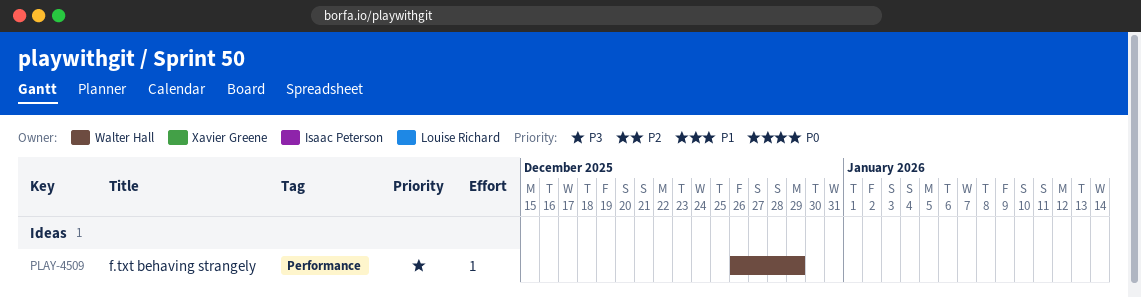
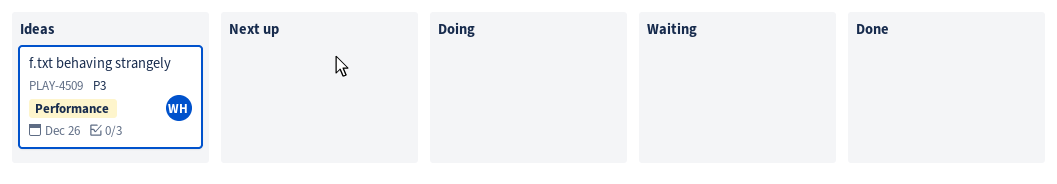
PLAY-4509, due: Dec 29 -> Dec 26

